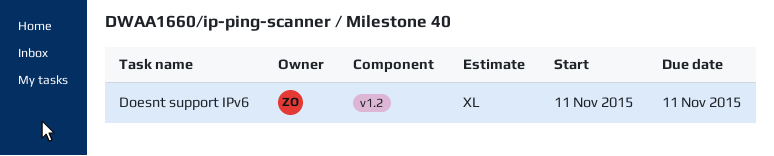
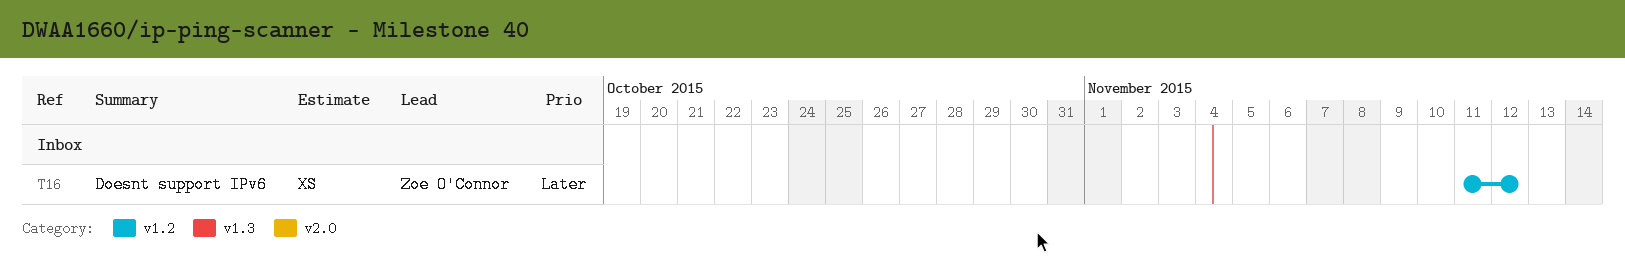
Doesnt support IPv6, estimate: XL -> XS
Doesnt support IPv6, due: Nov 11 -> Nov 12

